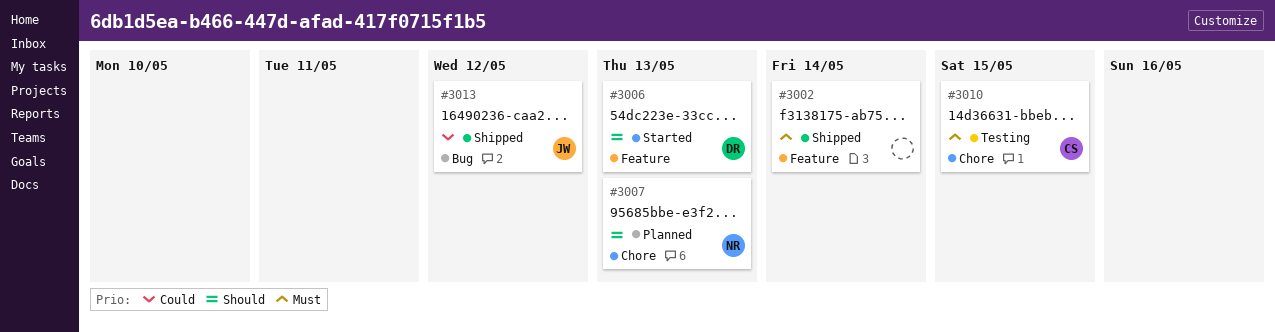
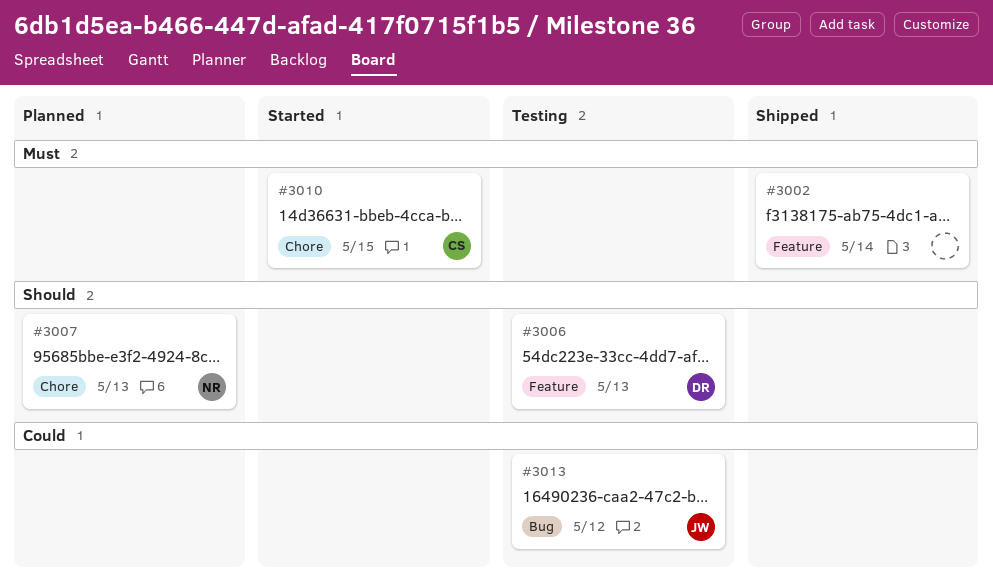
#3006, status: Started -> Testing
#3010, status: Testing -> Started
#3013, status: Shipped -> Testing

